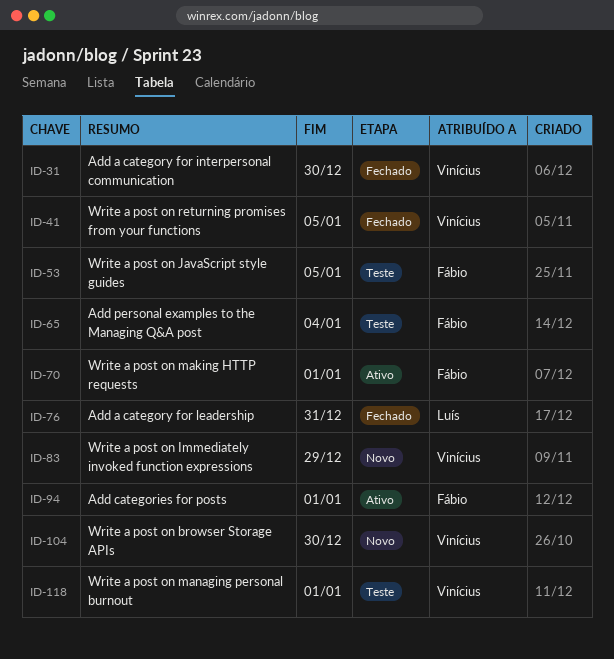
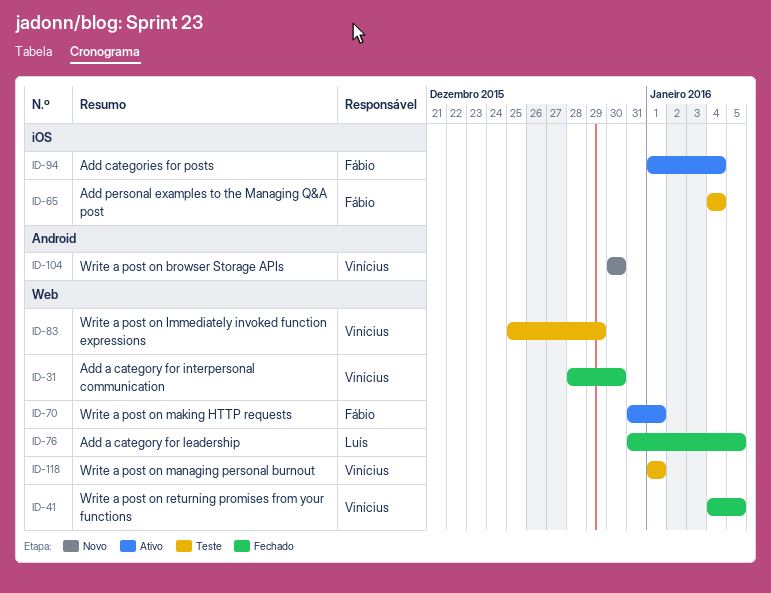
ID-53: present -> none
ID-76, due: Dec 31 -> Jan 5
ID-83, status: Novo -> Teste
ID-94, due: Jan 1 -> Jan 4

